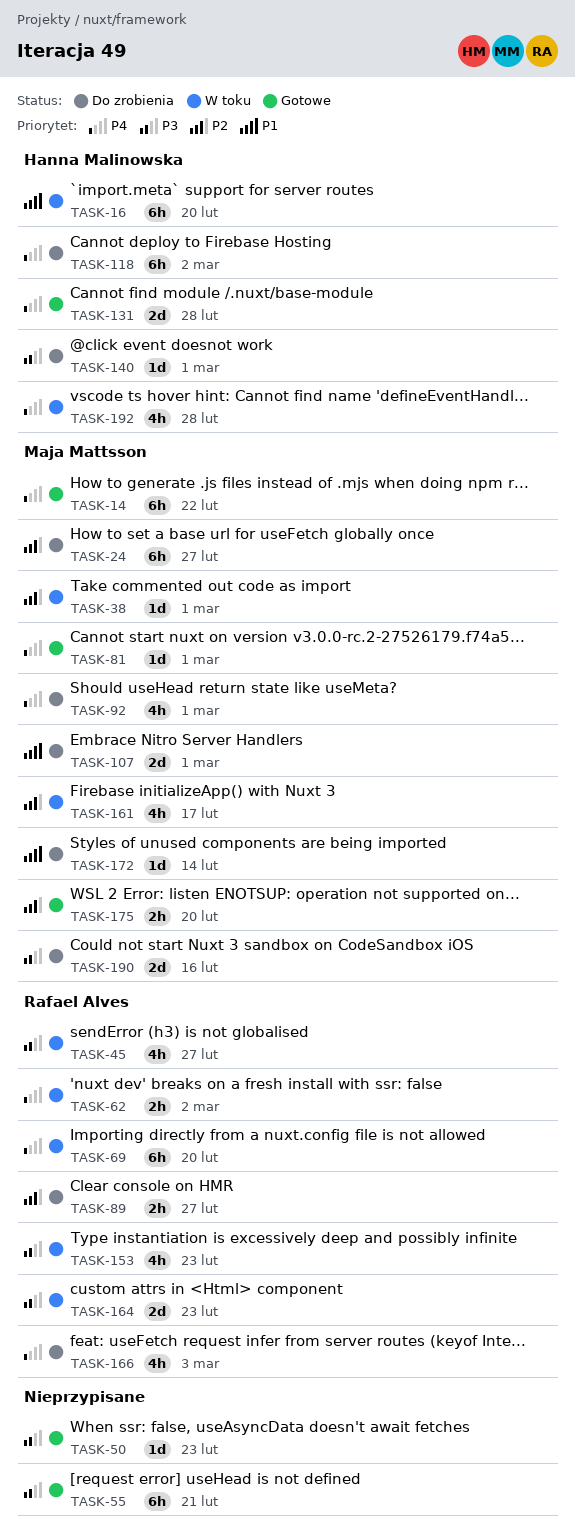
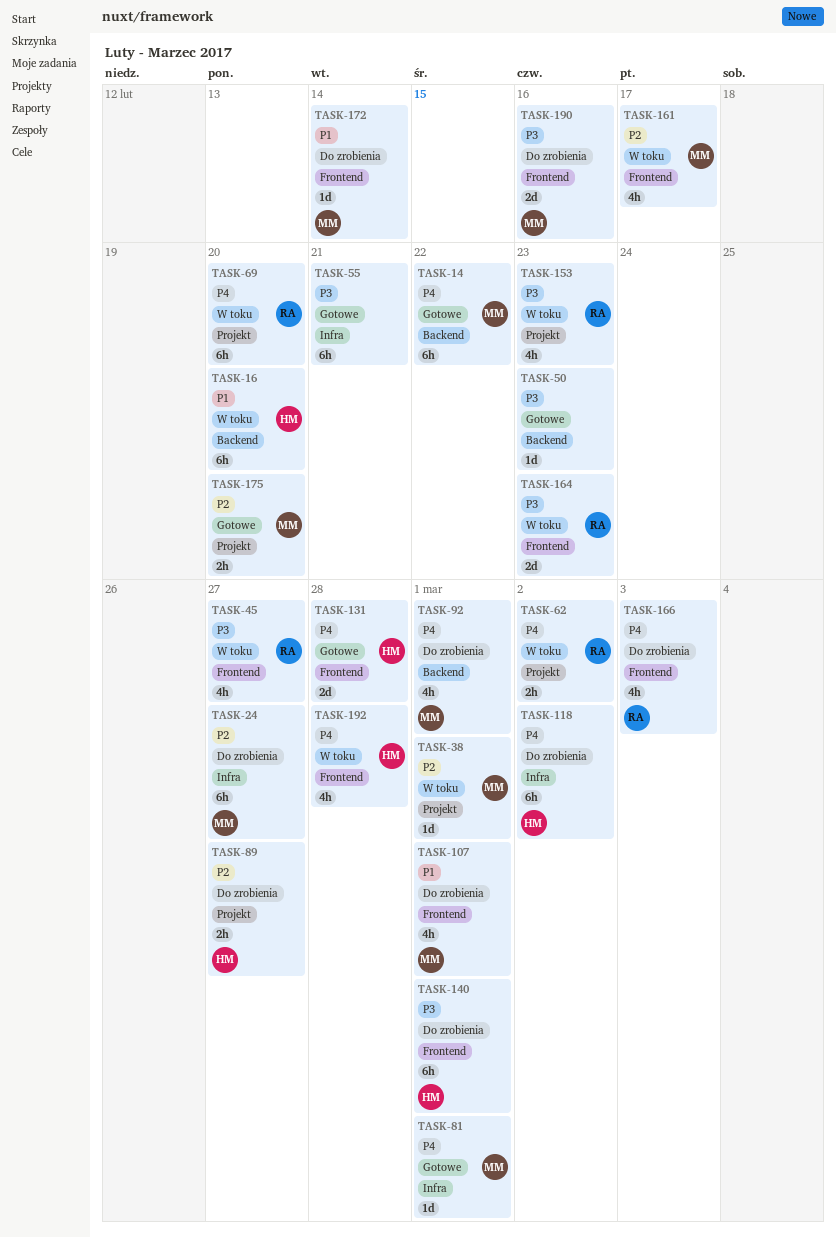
TASK-89, owner: Rafael Alves -> Hanna Malinowska
TASK-107, estimate: 2d -> 4h
TASK-140, estimate: 1d -> 6h

